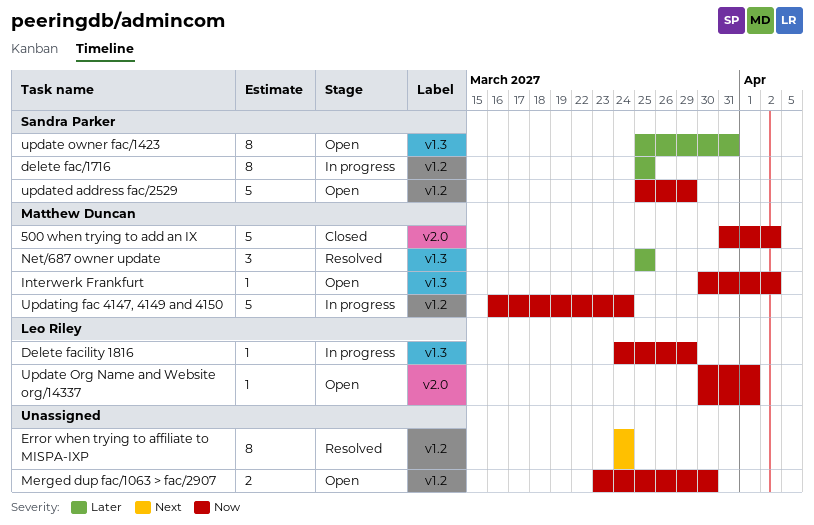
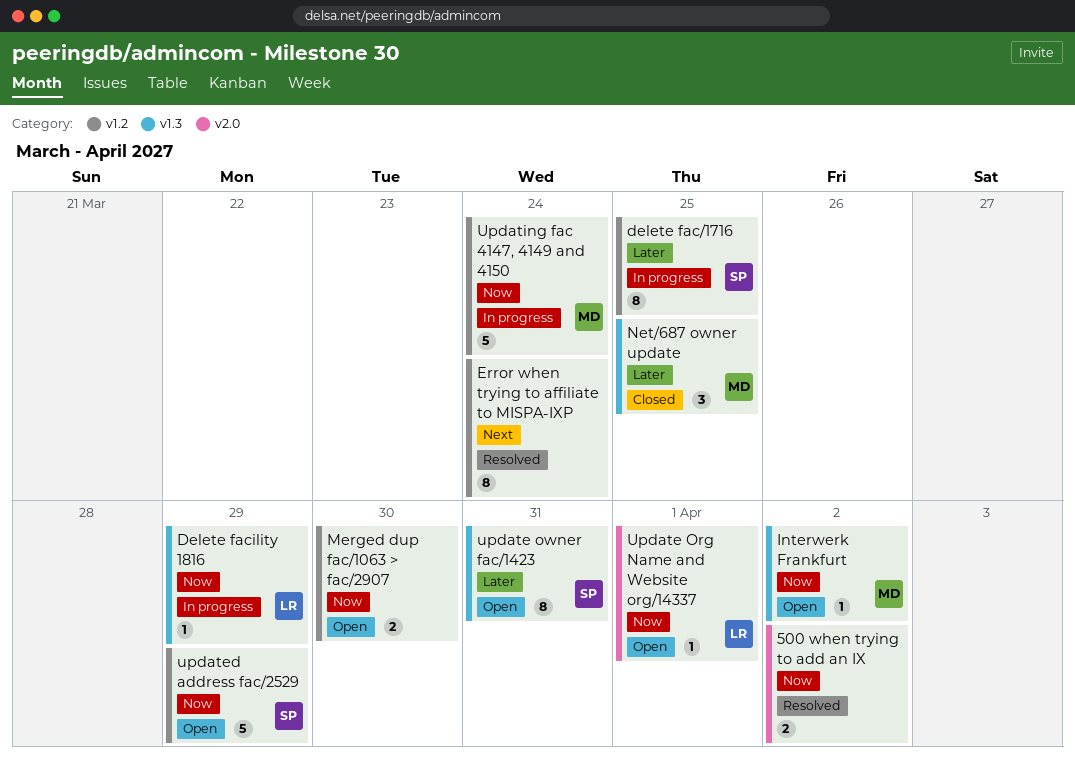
500 when trying to add an IX, status: Closed -> Resolved
500 when trying to add an IX, owner: Matthew Duncan -> none
500 when trying to add an IX, estimate: 5 -> 2
Net/687 owner update, status: Resolved -> Closed

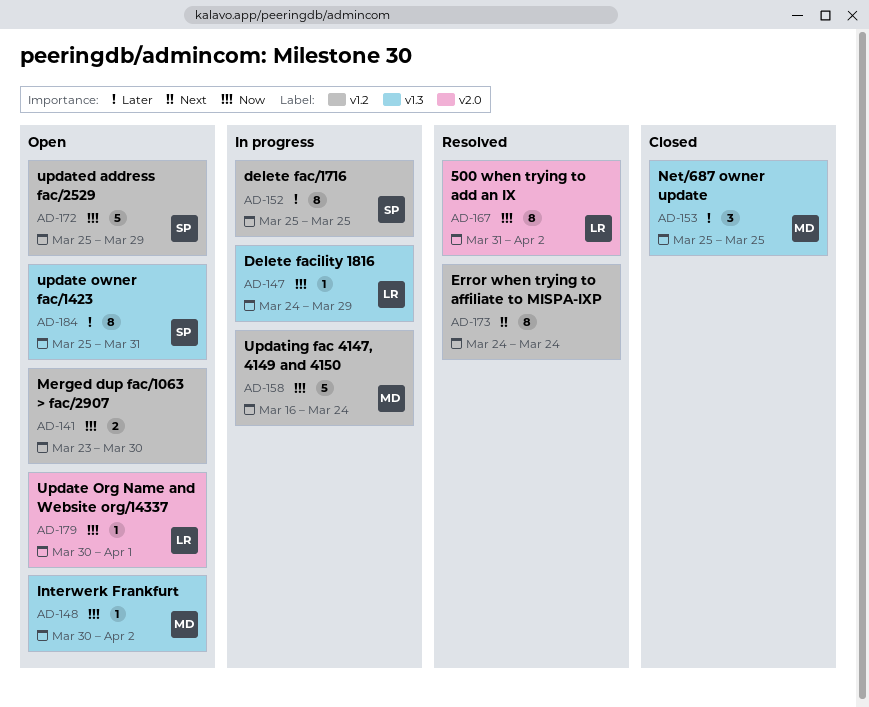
500 when trying to add an IX, owner: none -> LR
500 when trying to add an IX, estimate: 2 -> 8

